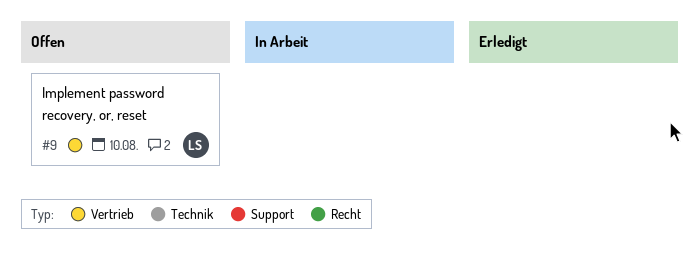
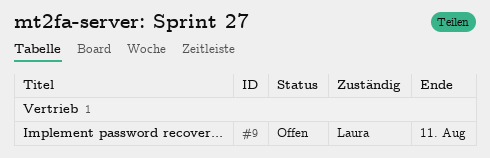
#9, due: Aug 10 -> Aug 11

